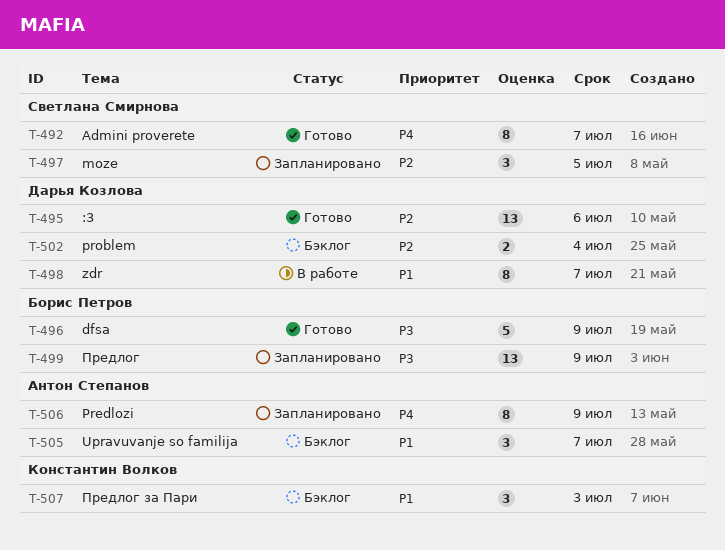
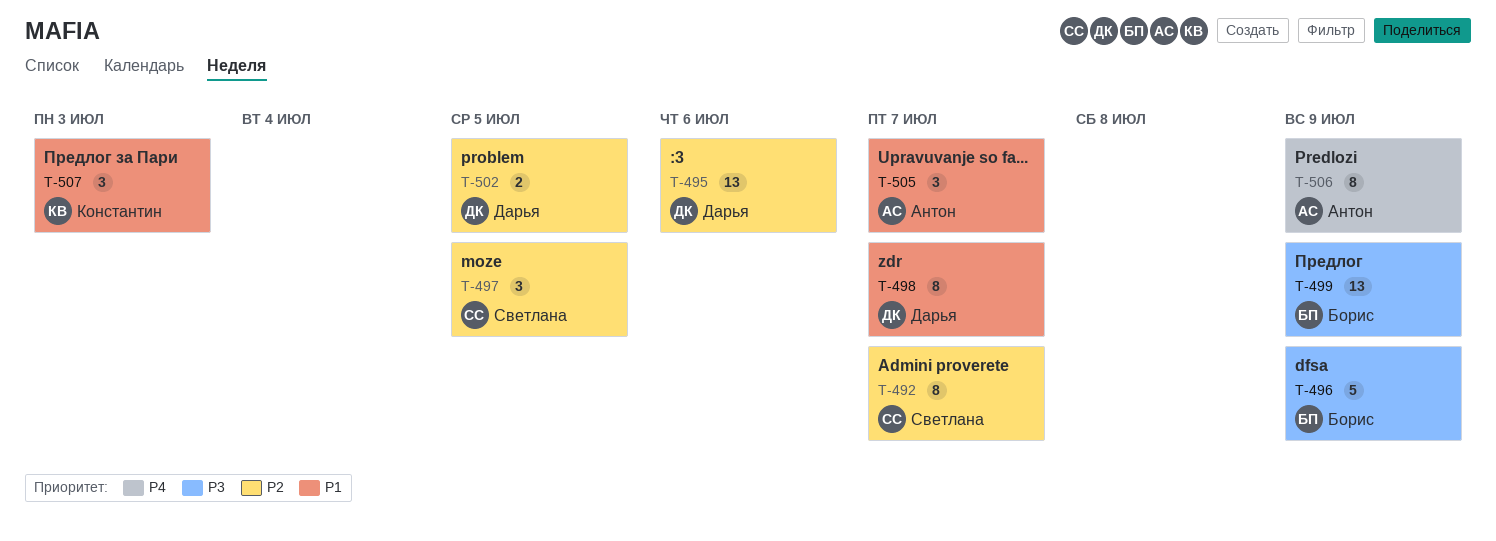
T-492, priority: P4 -> P2
T-502, due: Jul 4 -> Jul 5

